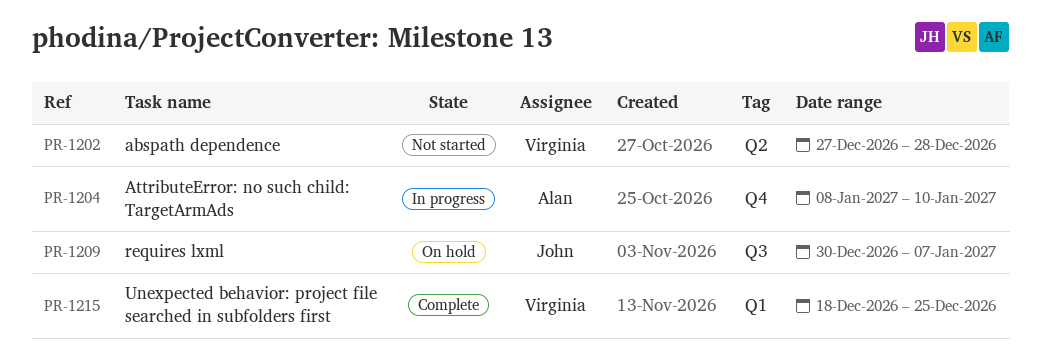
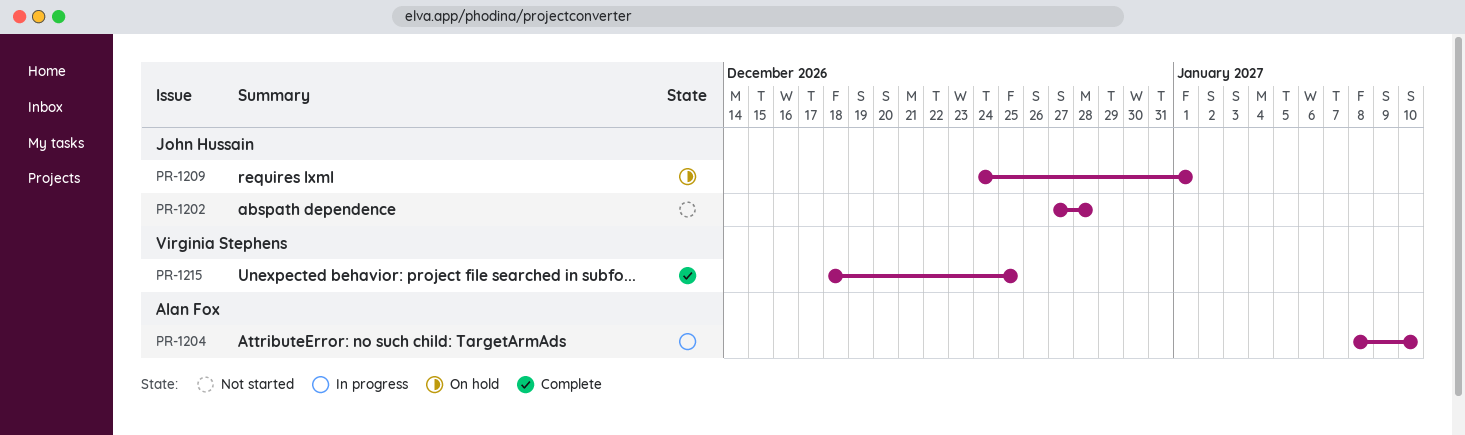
PR-1202, owner: Virginia Stephens -> John Hussain
PR-1209, start: Dec 30 -> Dec 24
PR-1209, due: Jan 7 -> Jan 1

